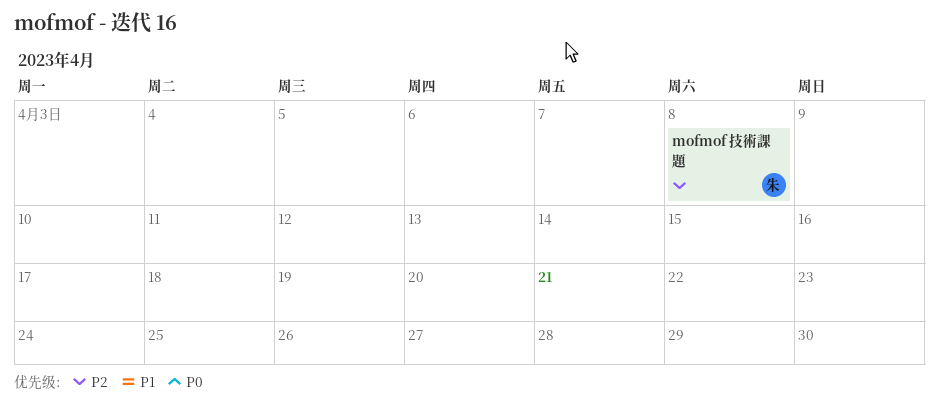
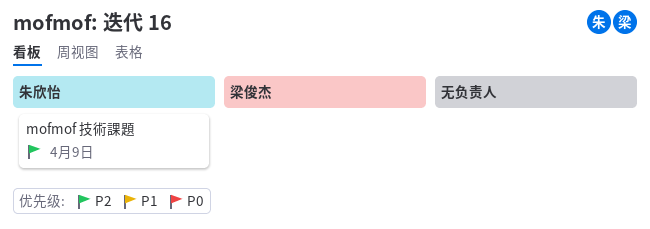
mofmof 技術課題, due: Apr 8 -> Apr 9

